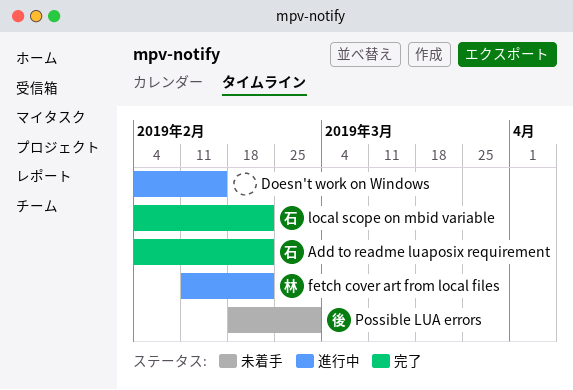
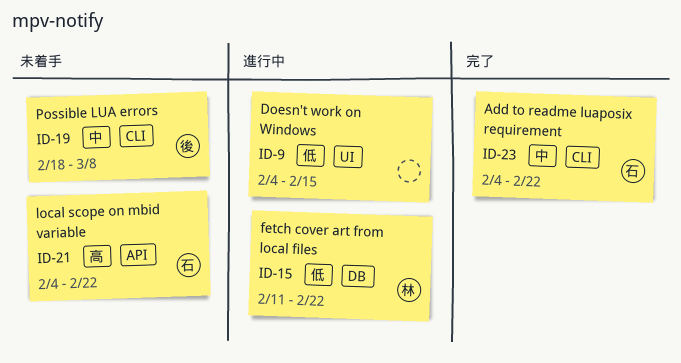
local scope on mbid variable, status: 完了 -> 未着手
Possible LUA errors, due: Mar 1 -> Mar 8

